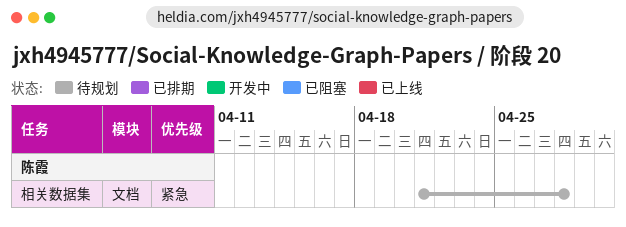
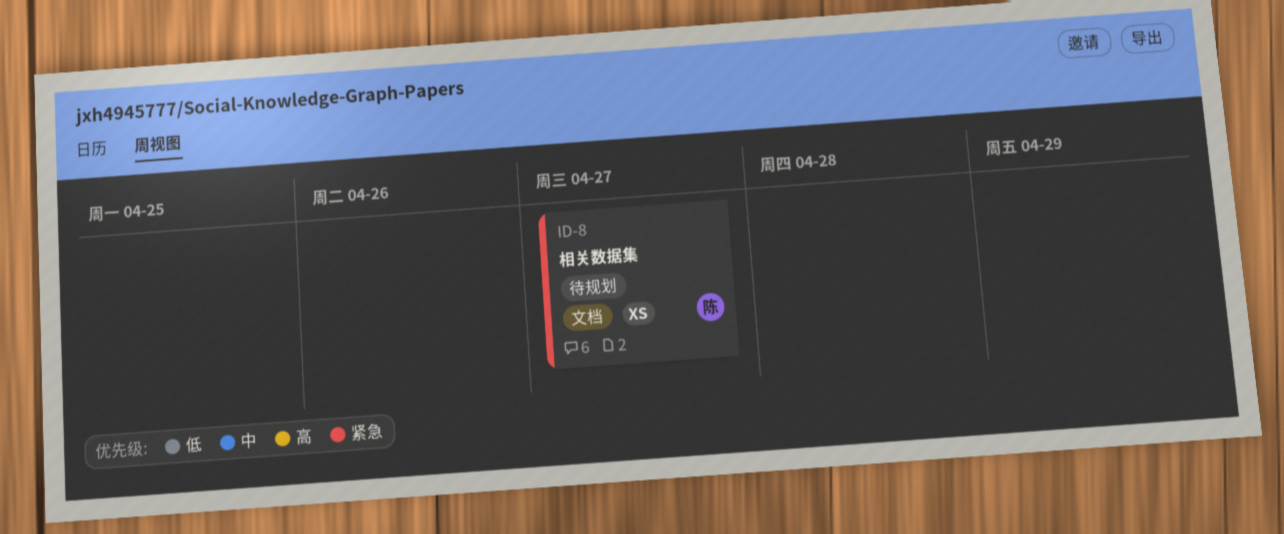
相关数据集, due: Apr 28 -> Apr 27

